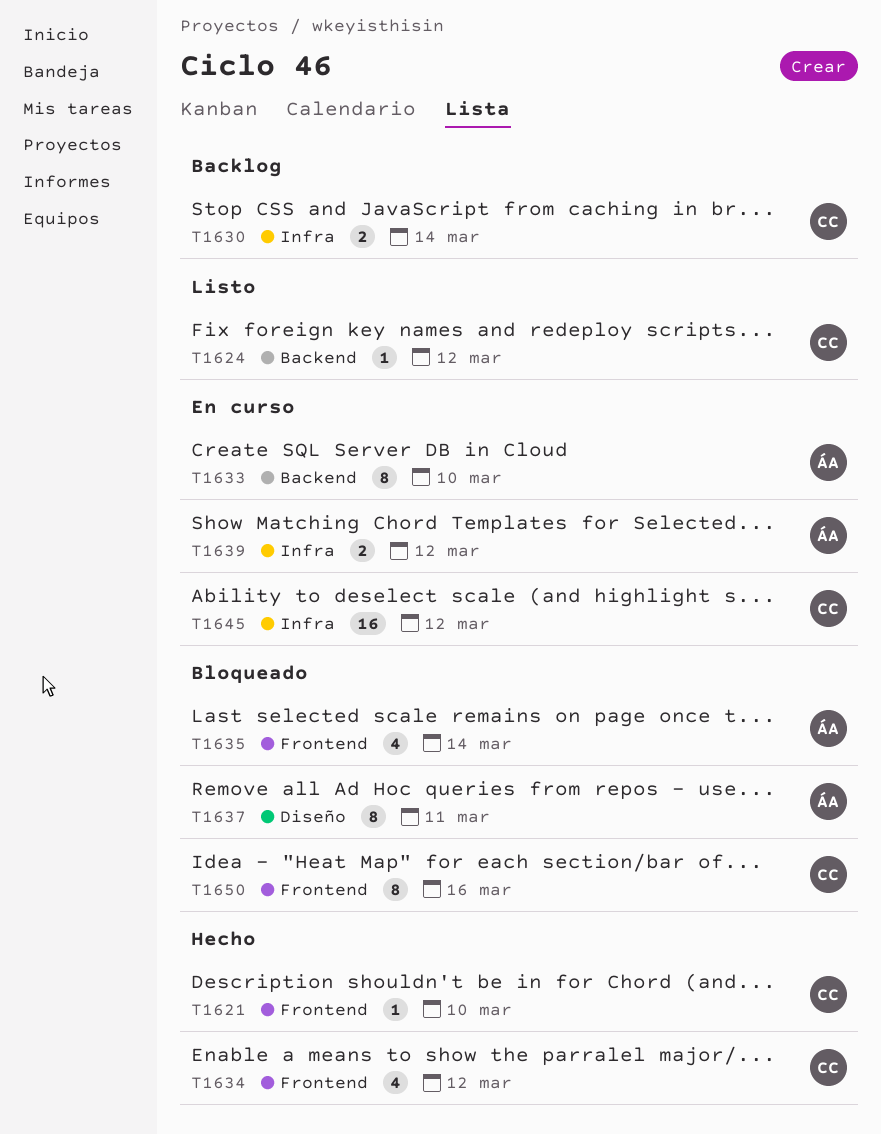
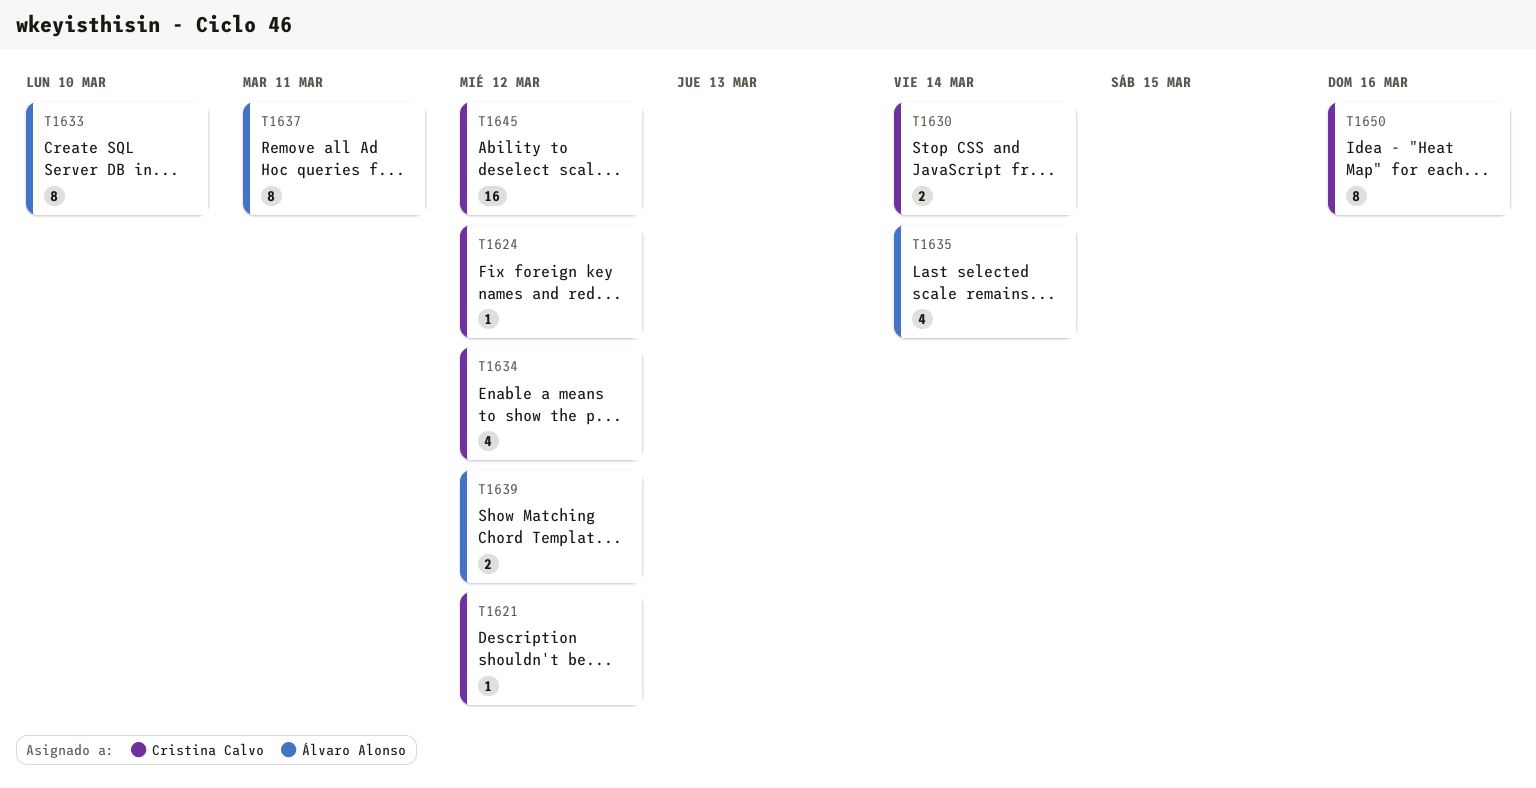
T1621, due: Mar 10 -> Mar 12

